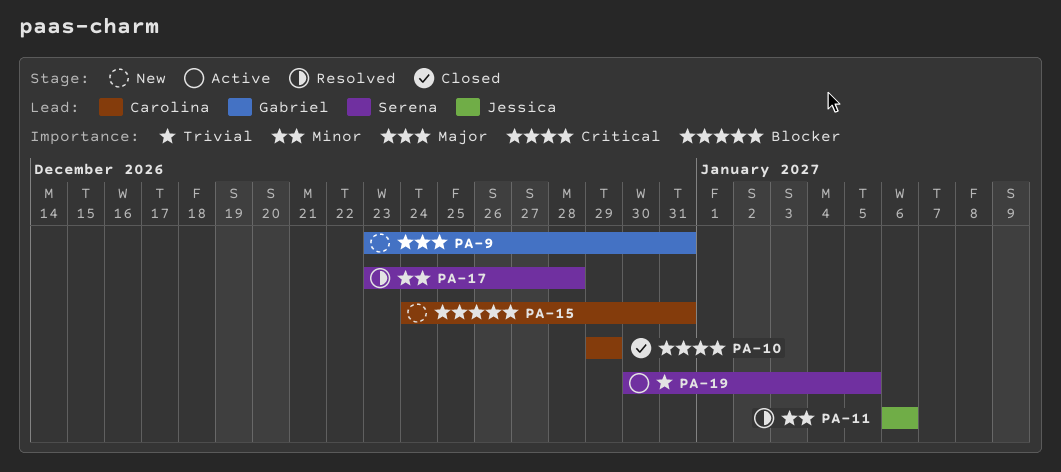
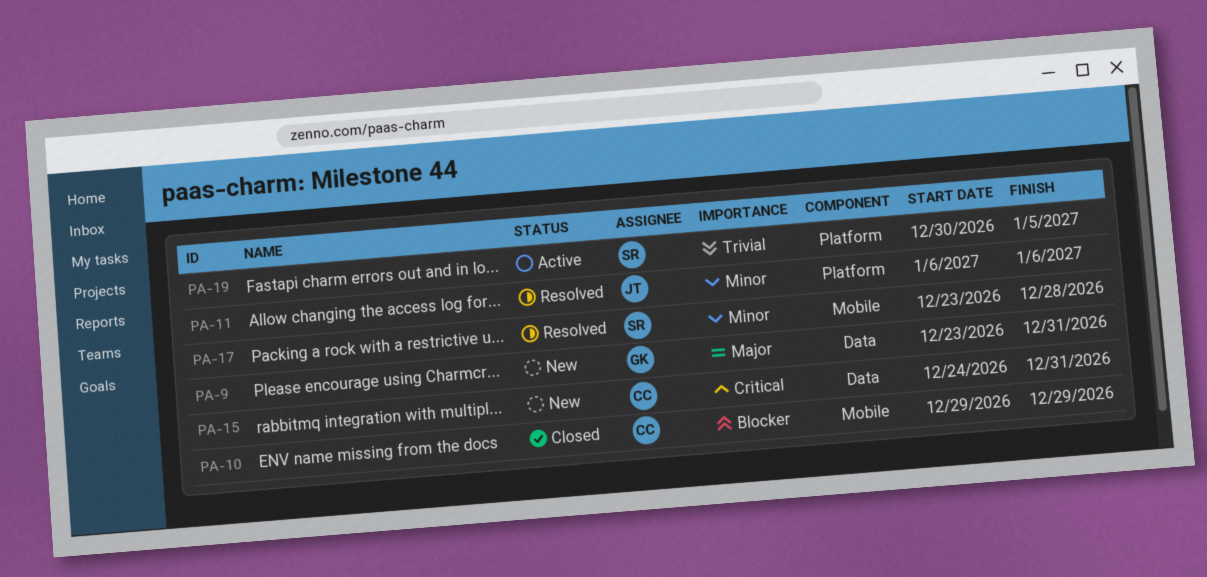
PA-10, priority: Critical -> Blocker
PA-15, priority: Blocker -> Critical

